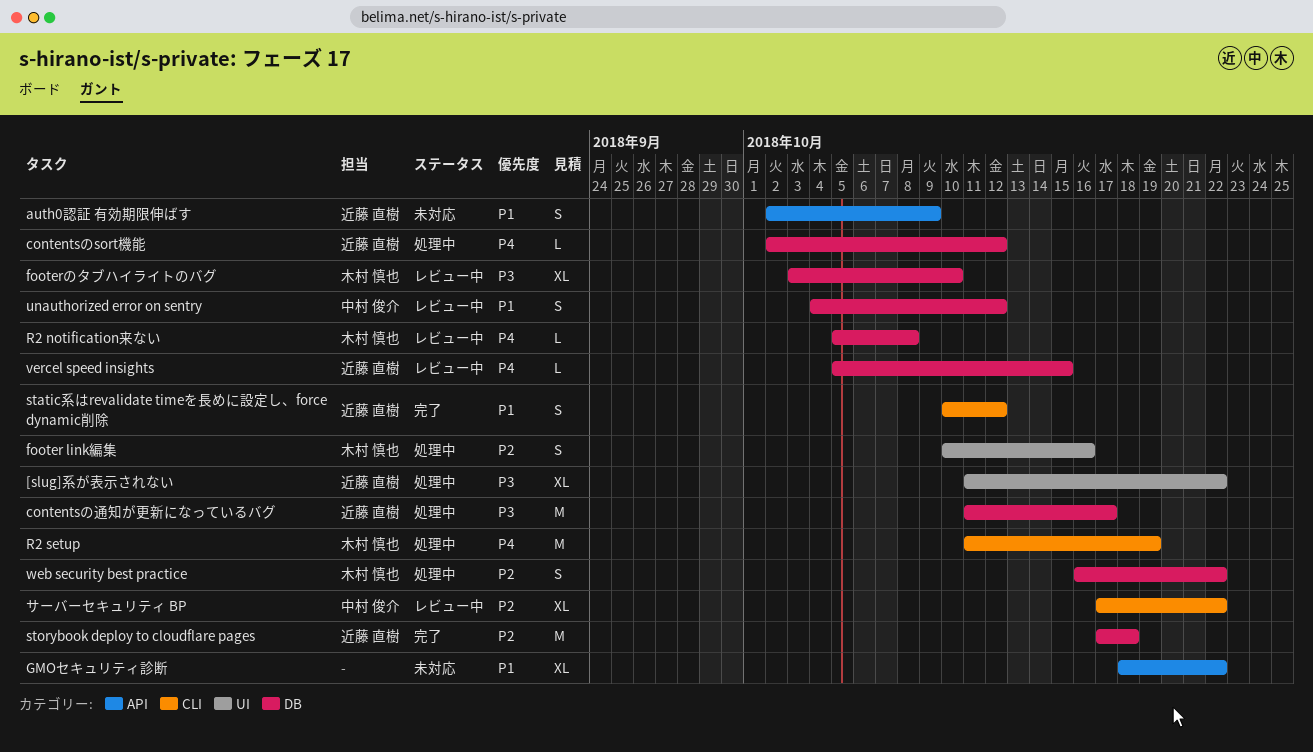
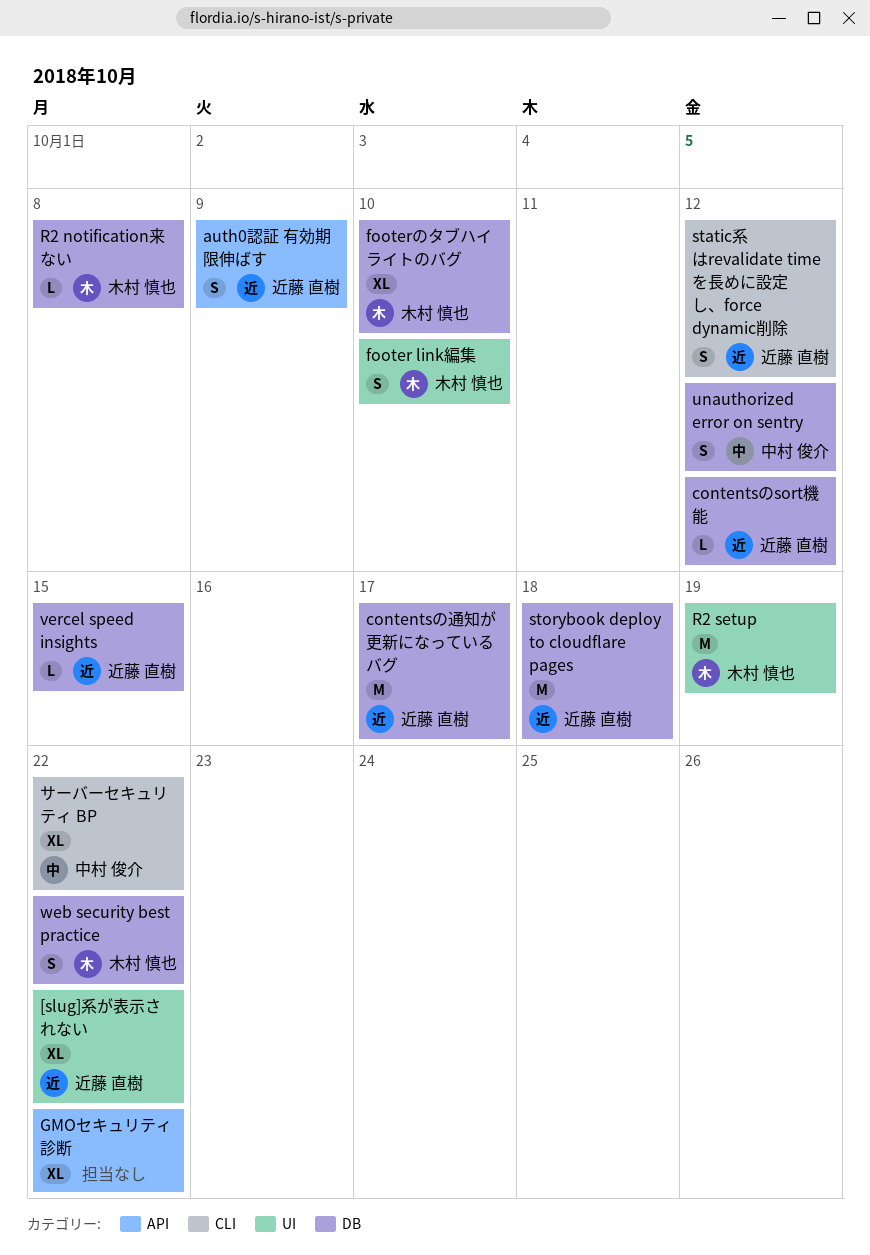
footer link編集, due: Oct 16 -> Oct 10
R2 setup, label: CLI -> UI

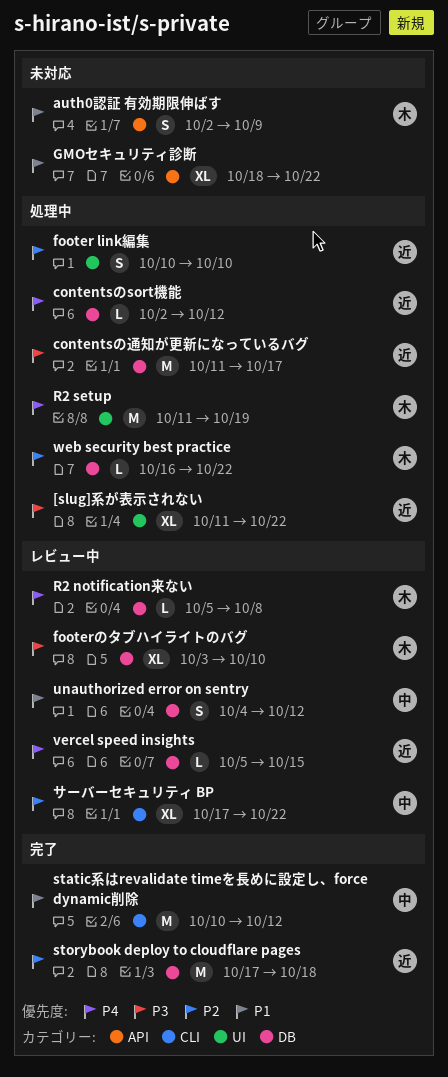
auth0認証 有効期限伸ばす, owner: 近藤 直樹 -> 木村 慎也
footer link編集, owner: 木村 慎也 -> 近藤 直樹
static系はrevalidate timeを長めに設定し、force dynamic削除, owner: 近藤 直樹 -> 中村 俊介
static系はrevalidate timeを長めに設定し、force dynamic削除, estimate: S -> M
web security best practice, estimate: S -> L

